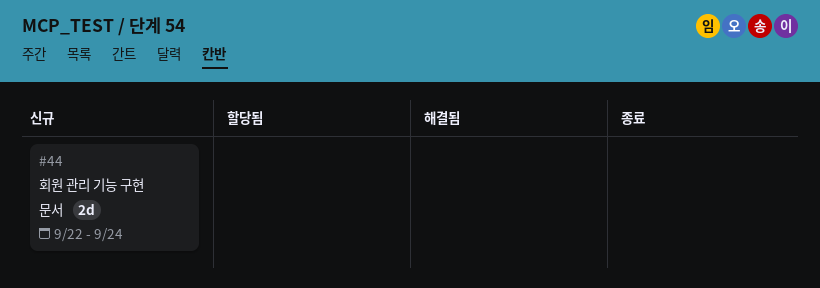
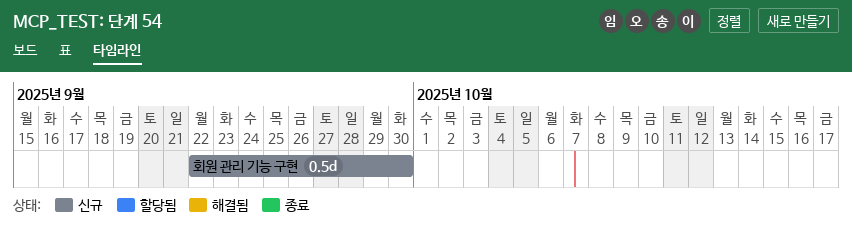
회원 관리 기능 구현, estimate: 2d -> 0.5d
회원 관리 기능 구현, due: Sep 24 -> Sep 30

